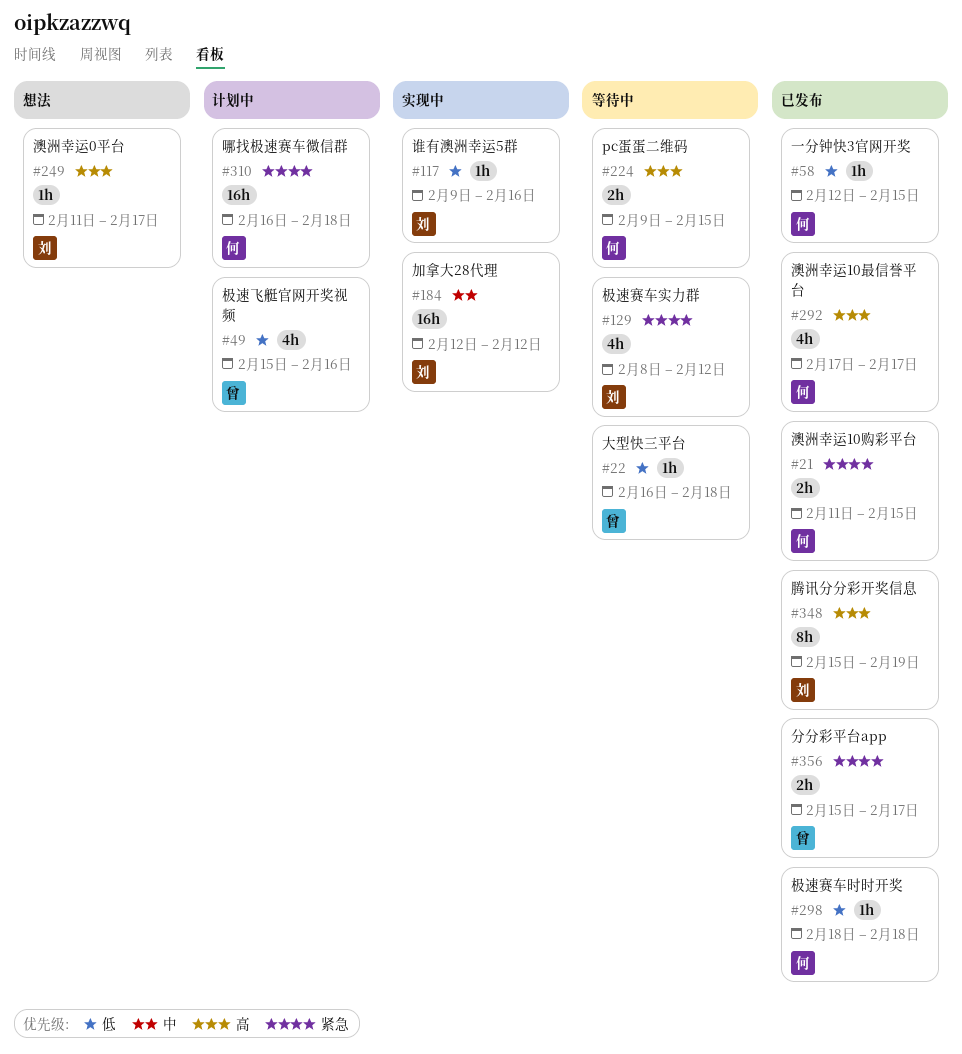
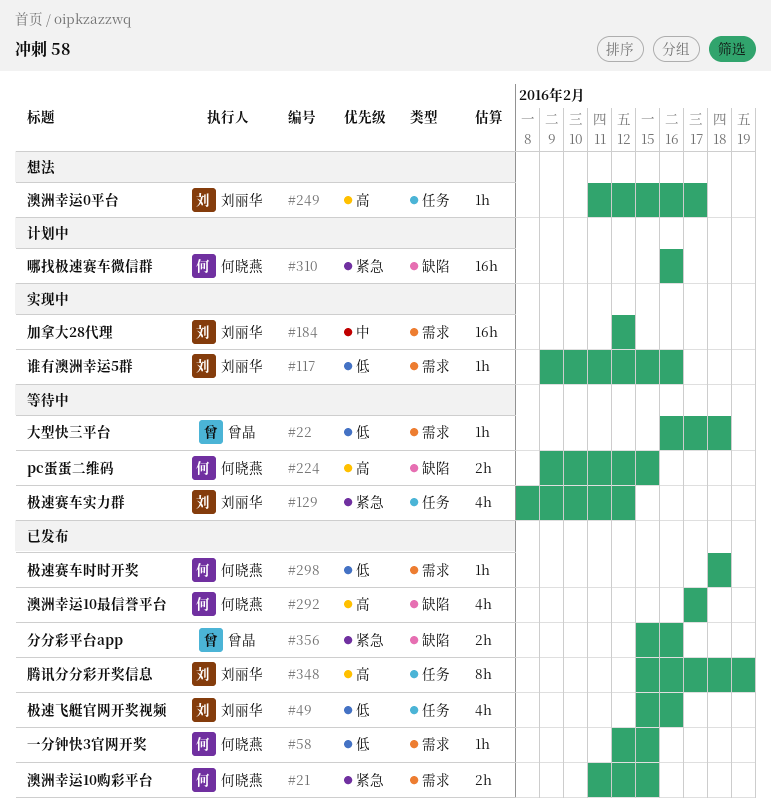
#49, status: 计划中 -> 已发布
#49, owner: 曾晶 -> 刘丽华
#310, due: Feb 18 -> Feb 16
#356, due: Feb 17 -> Feb 16

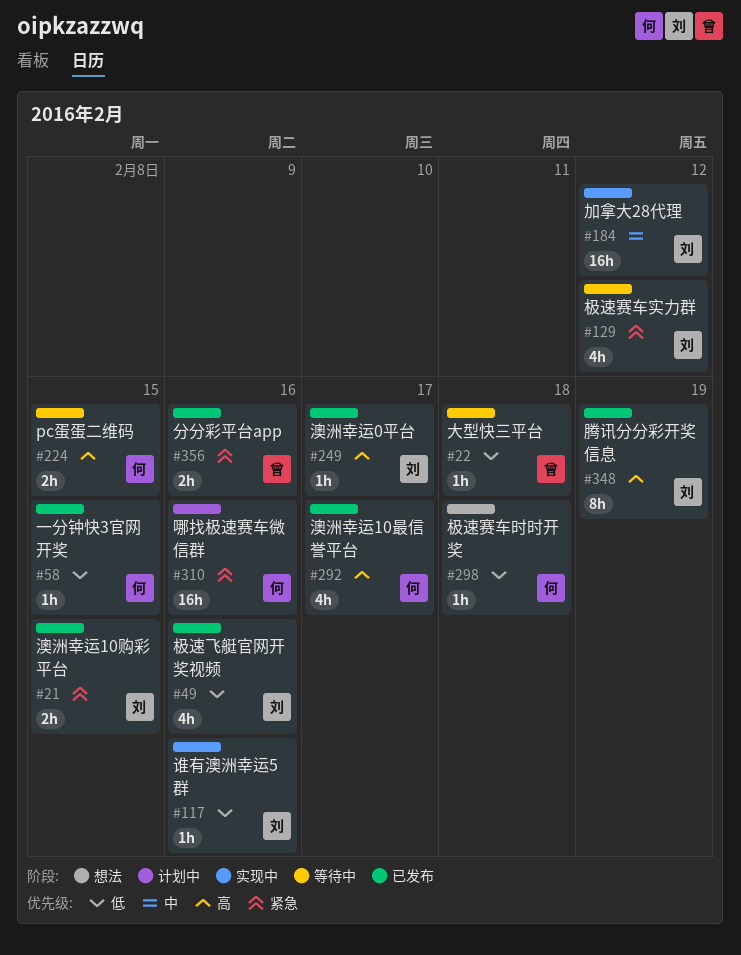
#21, owner: 何晓燕 -> 刘丽华
#249, status: 想法 -> 已发布
#298, status: 已发布 -> 想法

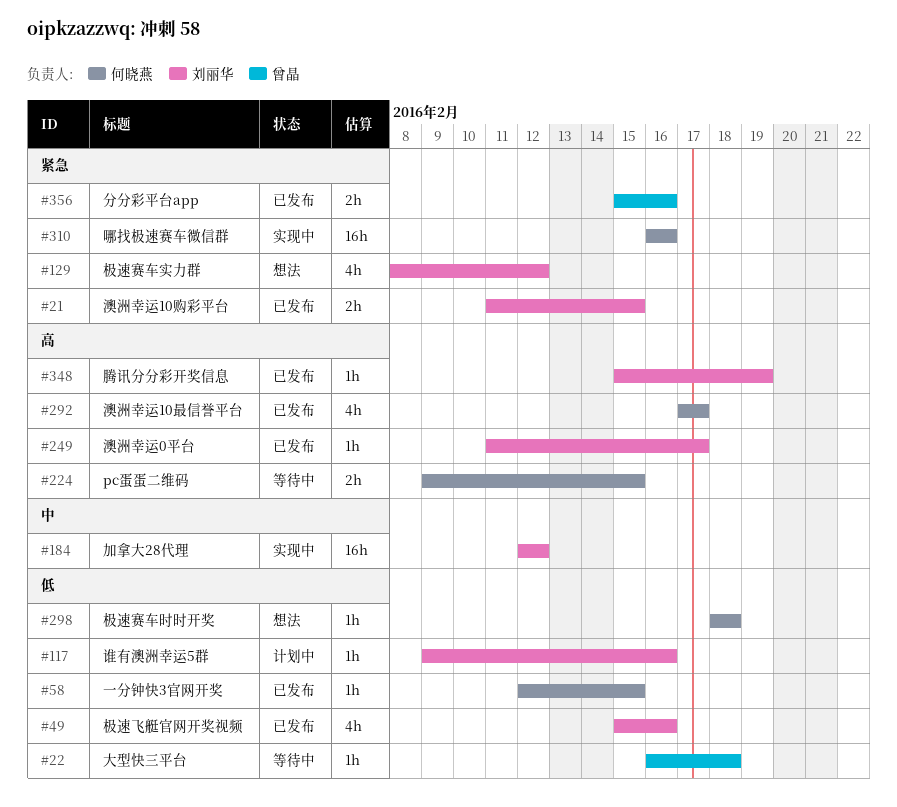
#117, status: 实现中 -> 计划中
#129, status: 等待中 -> 想法
#310, status: 计划中 -> 实现中
#348, estimate: 8h -> 1h

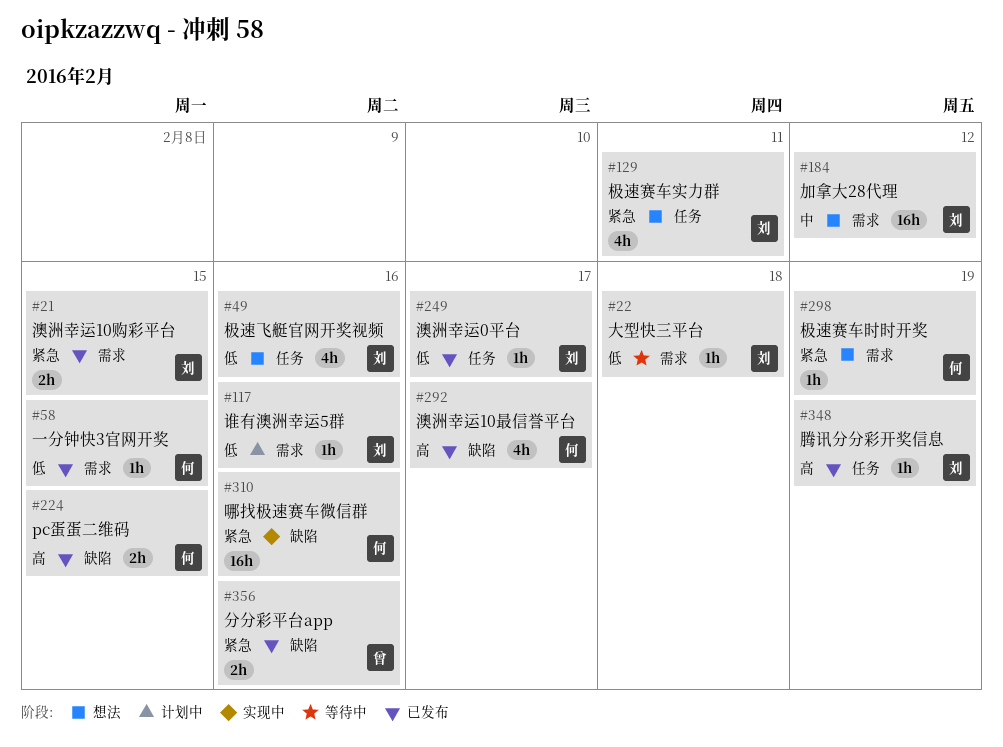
#22, owner: 曾晶 -> 刘丽华
#49, status: 已发布 -> 想法
#129, due: Feb 12 -> Feb 11
#184, status: 实现中 -> 想法
#224, status: 等待中 -> 已发布
#249, priority: 高 -> 低
#298, priority: 低 -> 紧急
#298, due: Feb 18 -> Feb 19

